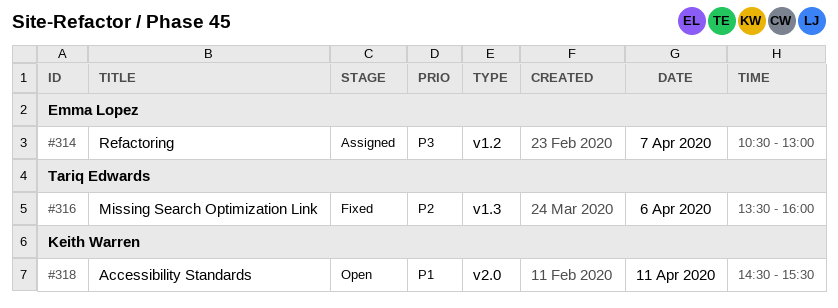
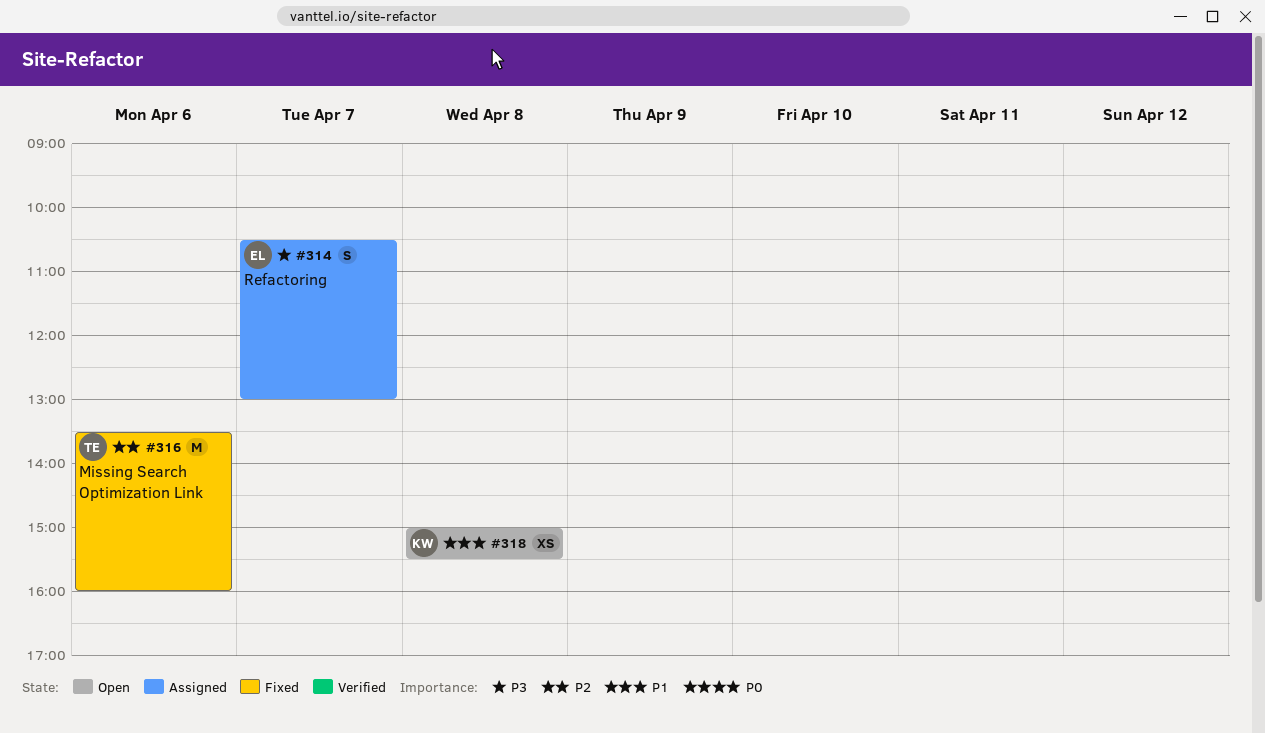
#318, day: Apr 11 -> Apr 8
#318, begins: 14:30 -> 15:00

